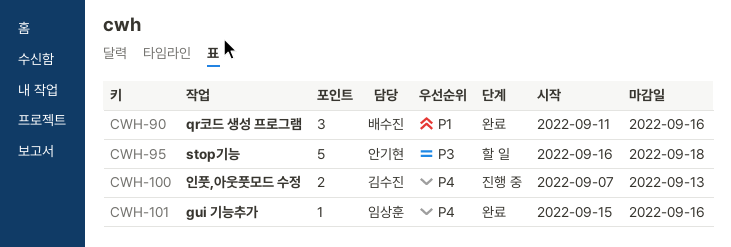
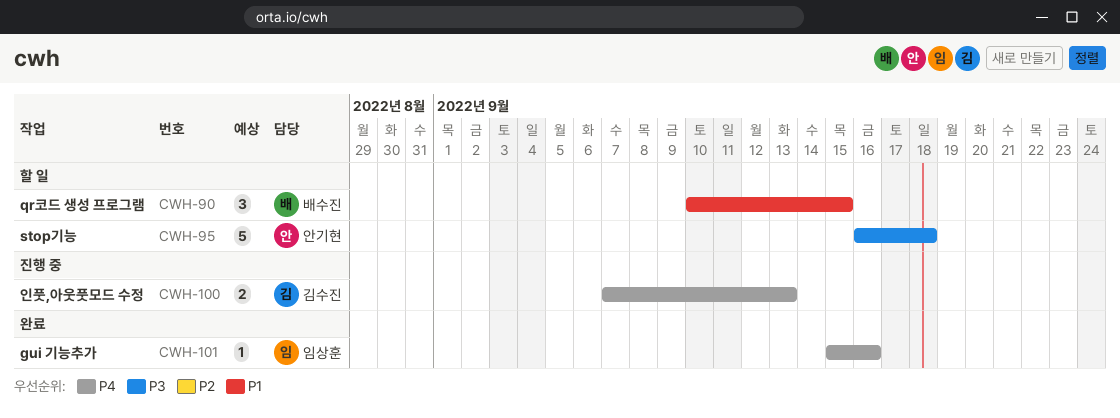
CWH-90, status: 완료 -> 할 일
CWH-90, start: Sep 11 -> Sep 10
CWH-90, due: Sep 16 -> Sep 15

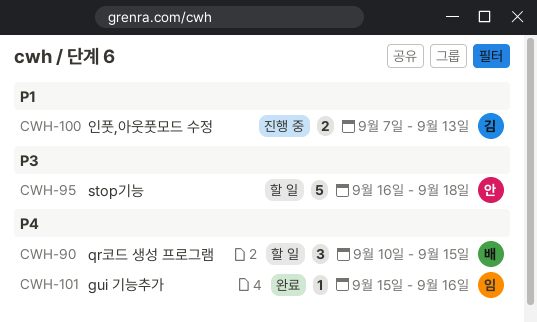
CWH-90, priority: P1 -> P4
CWH-100, priority: P4 -> P1

